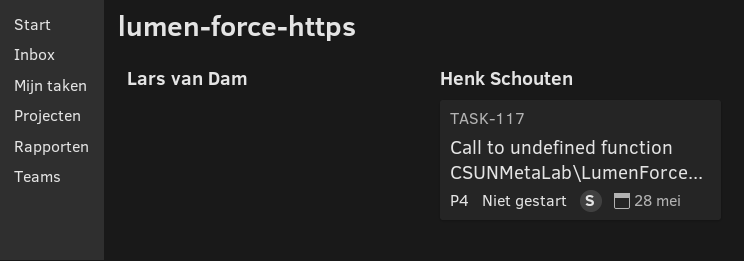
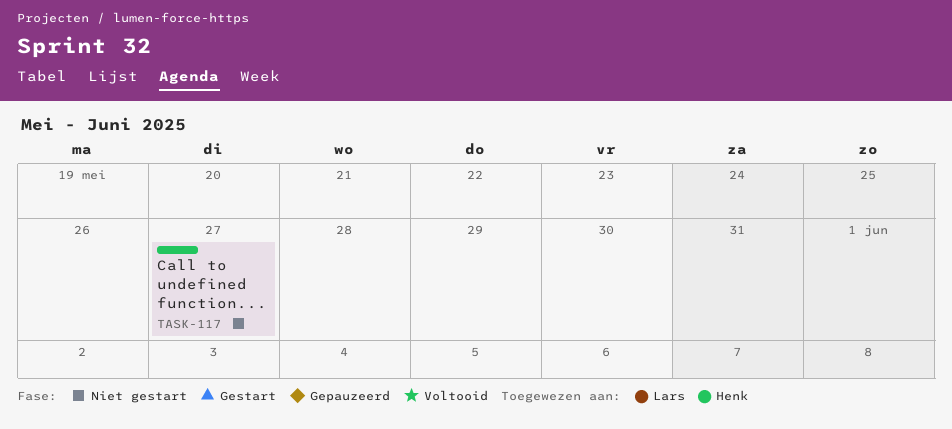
TASK-117, due: May 28 -> May 27

